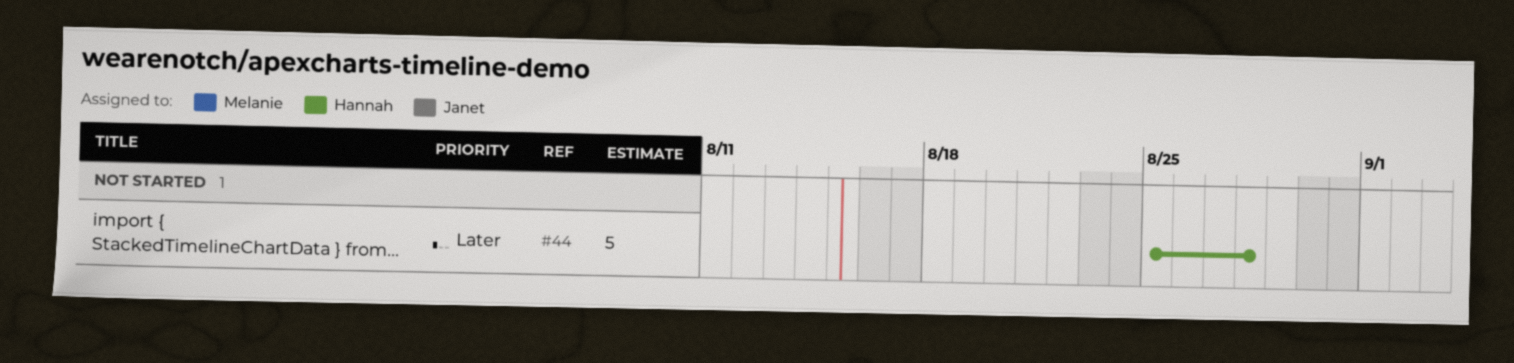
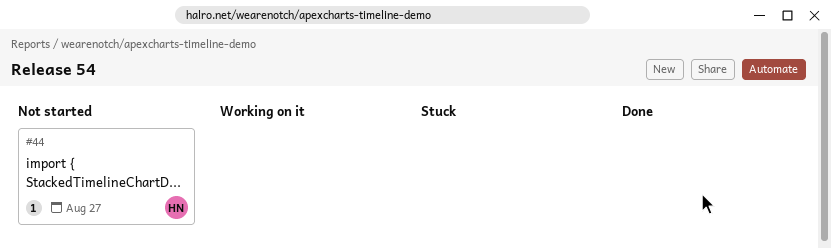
#44, estimate: 5 -> 1
#44, due: Aug 28 -> Aug 27

